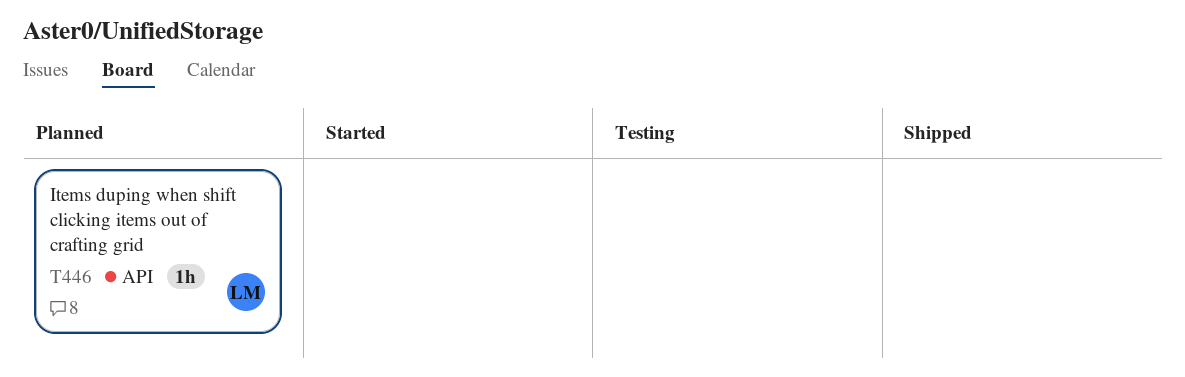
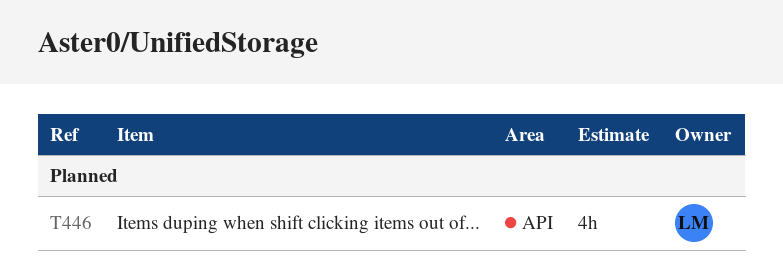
T446, estimate: 1h -> 4h

